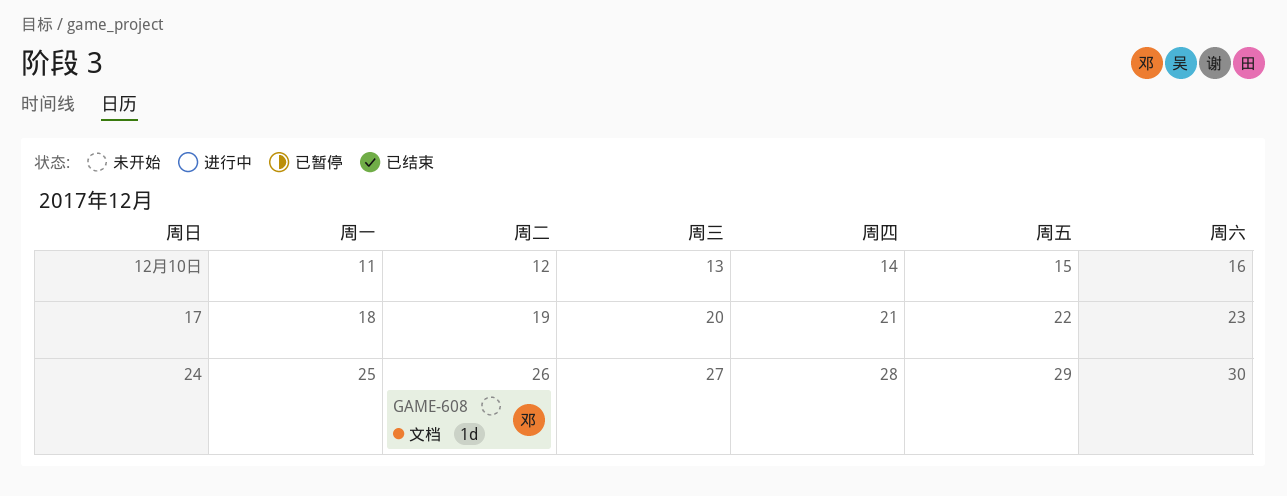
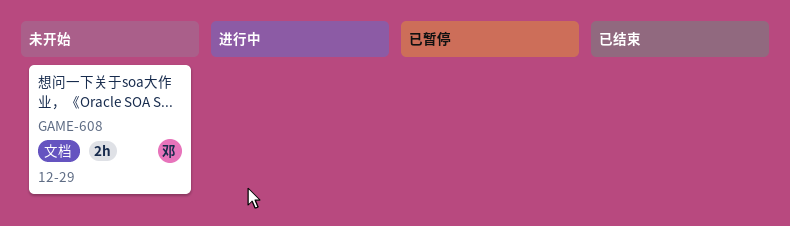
GAME-608, estimate: 1d -> 2h
GAME-608, due: Dec 26 -> Dec 29

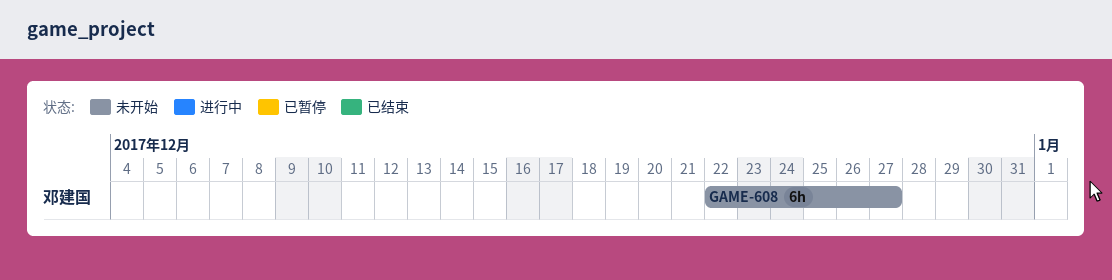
GAME-608, estimate: 2h -> 6h
GAME-608, due: Dec 29 -> Dec 27

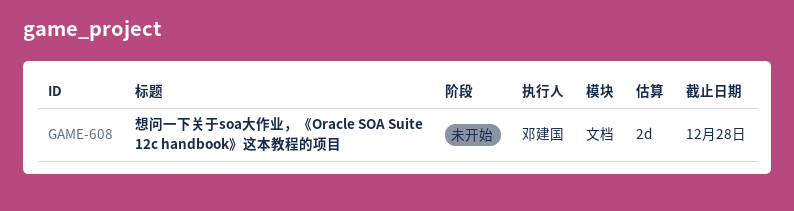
GAME-608, estimate: 6h -> 2d
GAME-608, due: Dec 27 -> Dec 28

